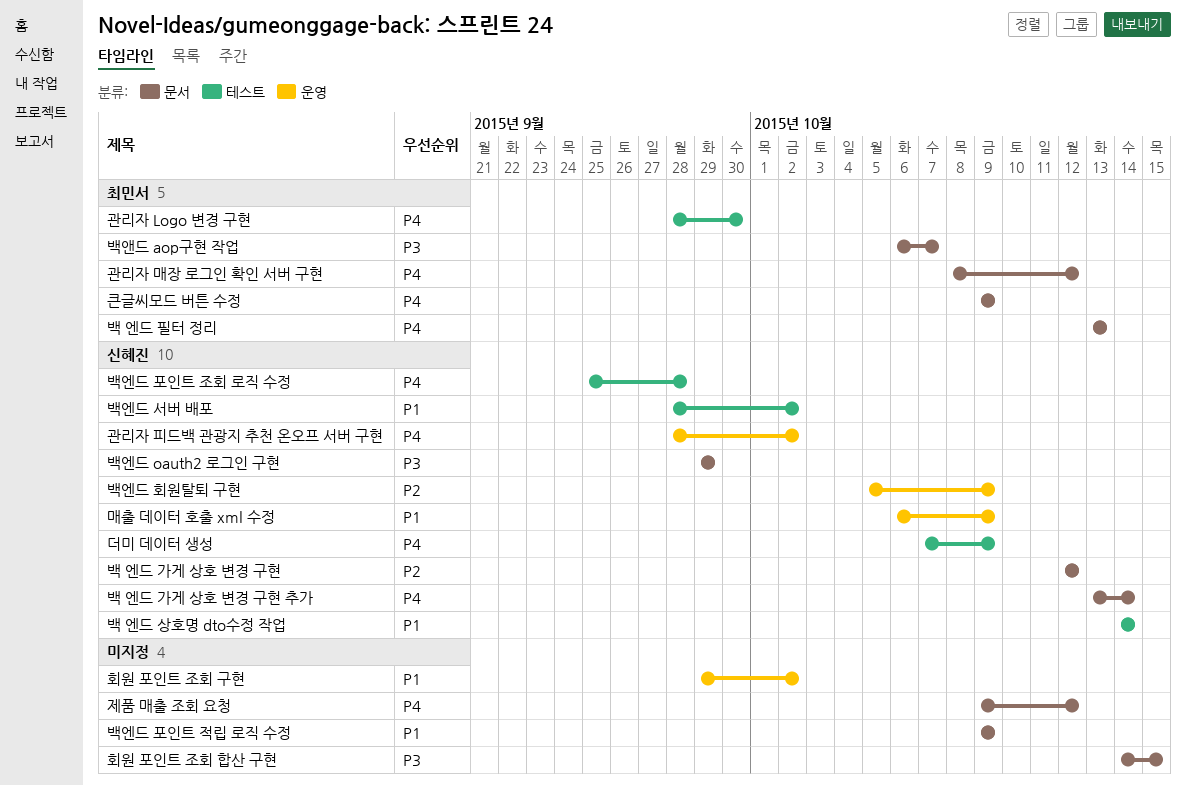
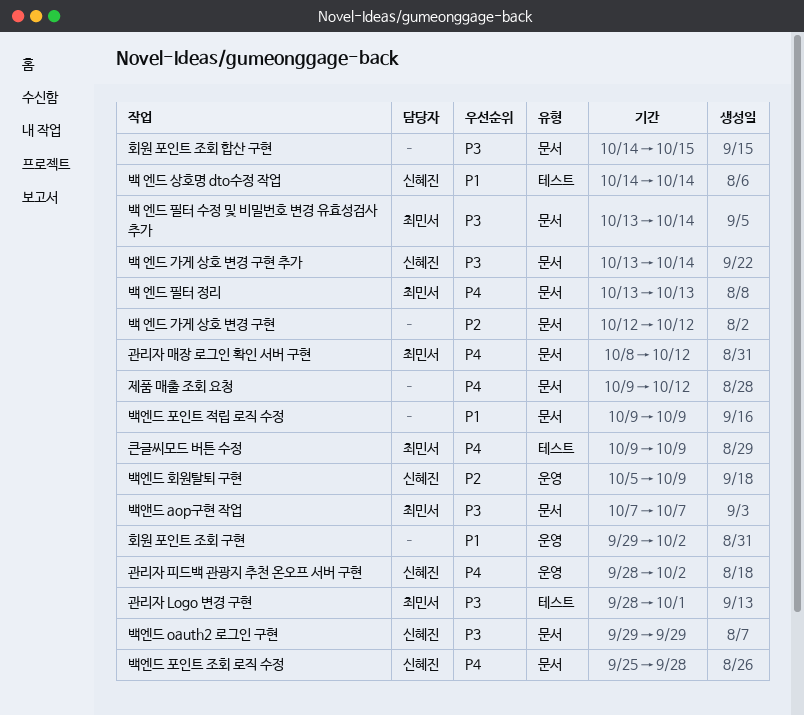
관리자 Logo 변경 구현, priority: P4 -> P3
관리자 Logo 변경 구현, due: Sep 30 -> Oct 1
더미 데이터 생성: present -> none
매출 데이터 호출 xml 수정: present -> none
백 엔드 가게 상호 변경 구현, owner: 신혜진 -> none
백 엔드 가게 상호 변경 구현 추가, priority: P4 -> P3
백 엔드 필터 수정 및 비밀번호 변경 유효성검사 추가: none -> present
백앤드 aop구현 작업, start: Oct 6 -> Oct 7
백엔드 서버 배포: present -> none
백엔드 포인트 조회 로직 수정, label: 테스트 -> 문서
큰글씨모드 버튼 수정, label: 문서 -> 테스트

